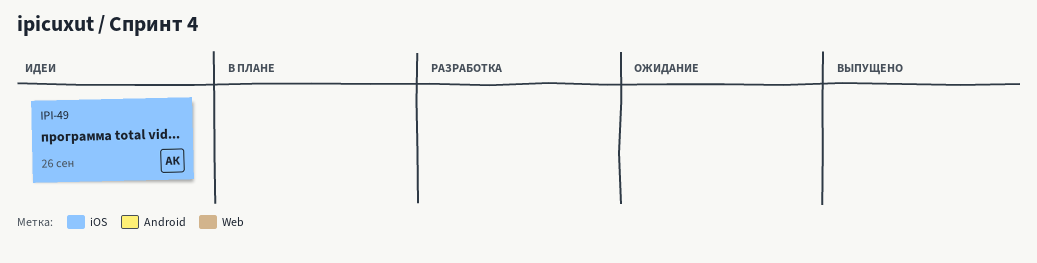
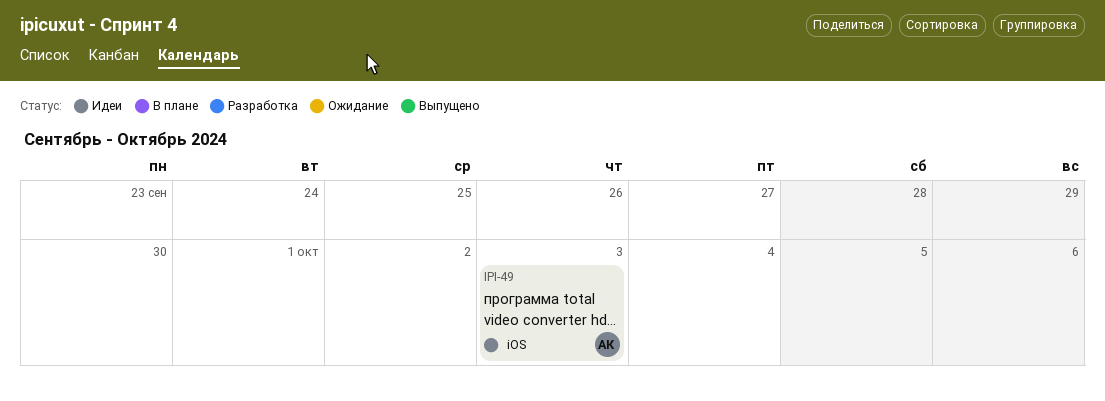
IPI-49, due: Sep 26 -> Oct 3

